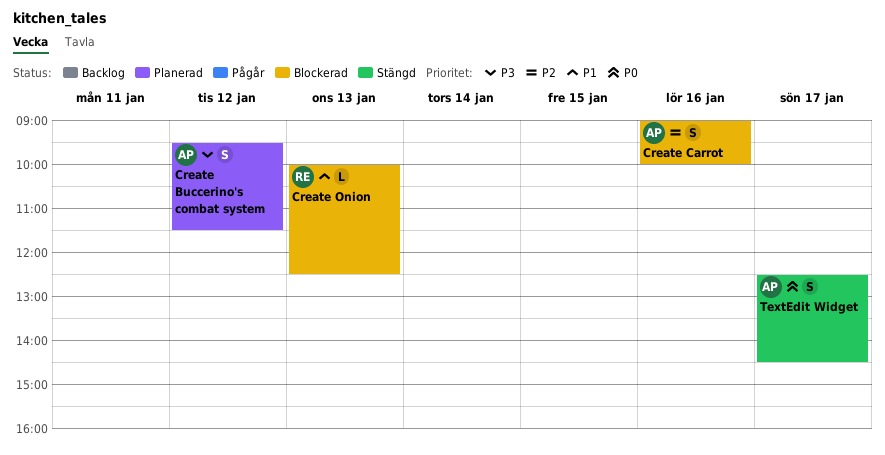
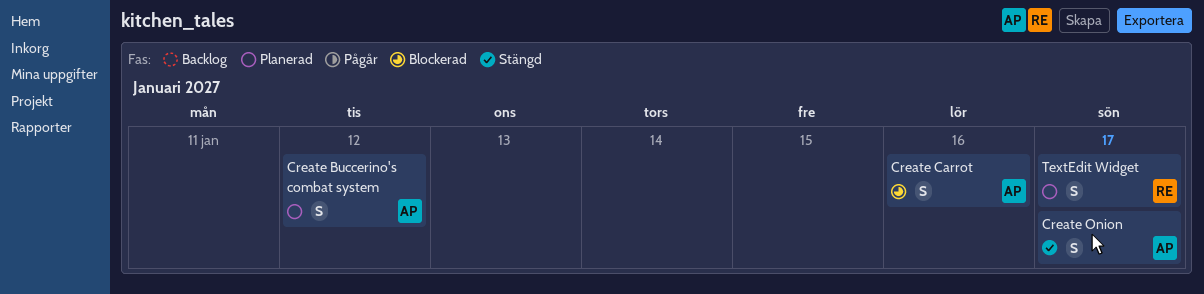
Create Onion, status: Blockerad -> Stängd
Create Onion, owner: RE -> AP
Create Onion, estimate: L -> S
Create Onion, day: Jan 13 -> Jan 17
TextEdit Widget, status: Stängd -> Planerad
TextEdit Widget, owner: AP -> RE

